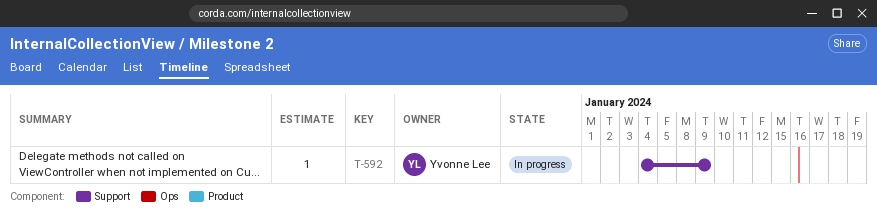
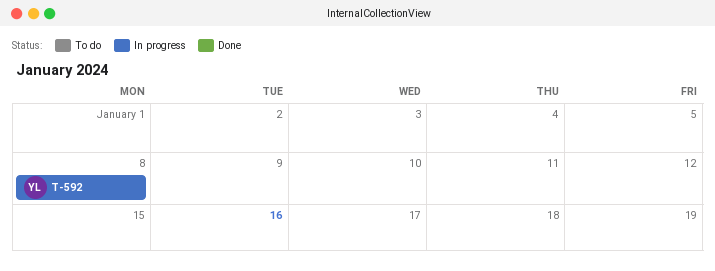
T-592, start: Jan 4 -> Jan 8
T-592, due: Jan 9 -> Jan 8

